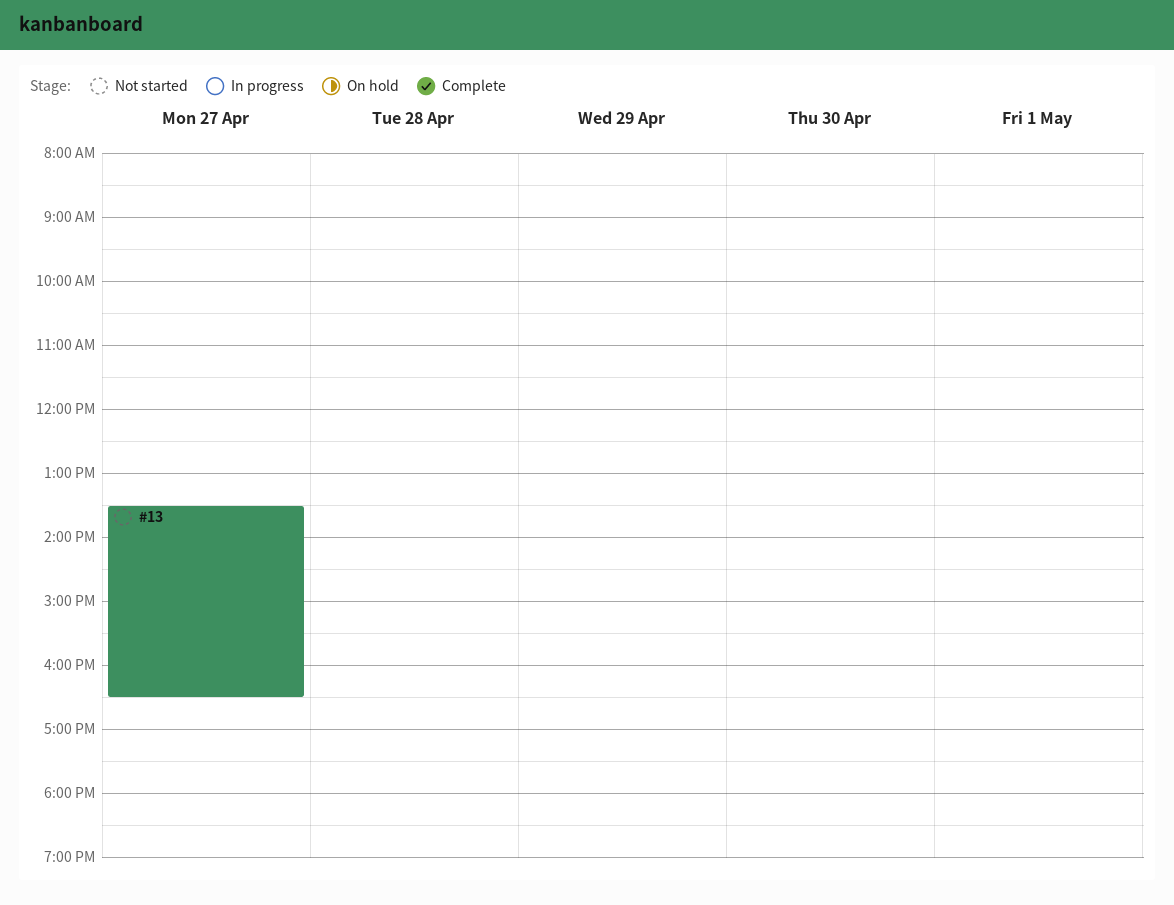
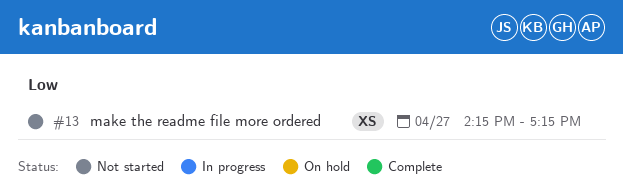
#13, begins: 13:30 -> 14:15
#13, ends: 16:30 -> 17:15

